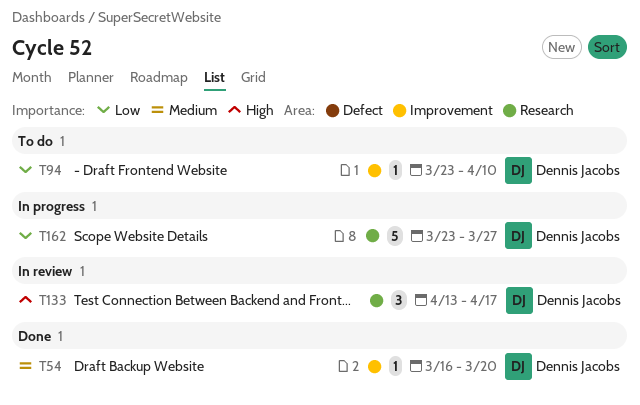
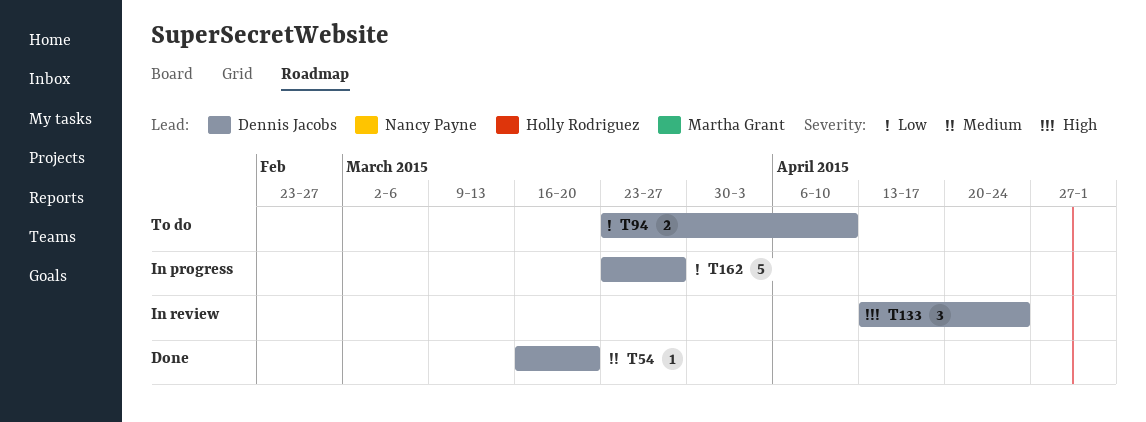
T94, estimate: 1 -> 2
T133, due: Apr 17 -> Apr 24

